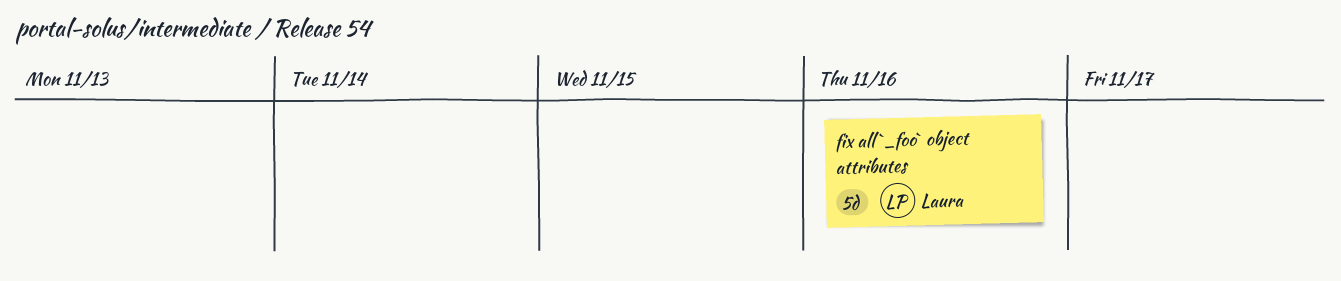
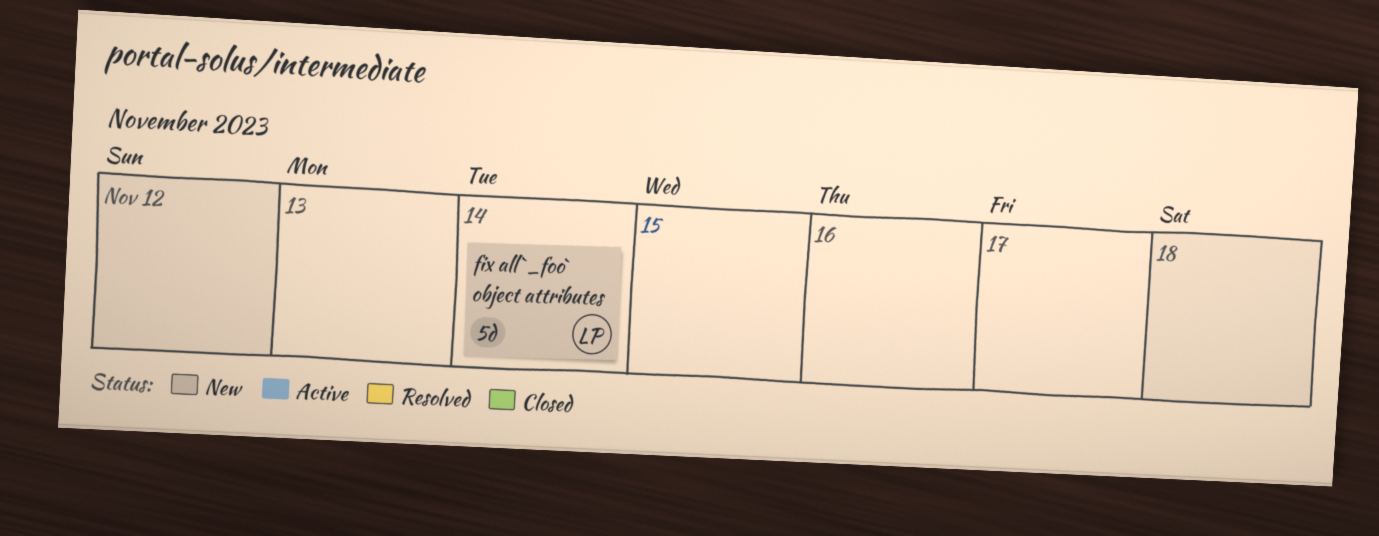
fix all `_foo` object attributes, due: Nov 16 -> Nov 14

